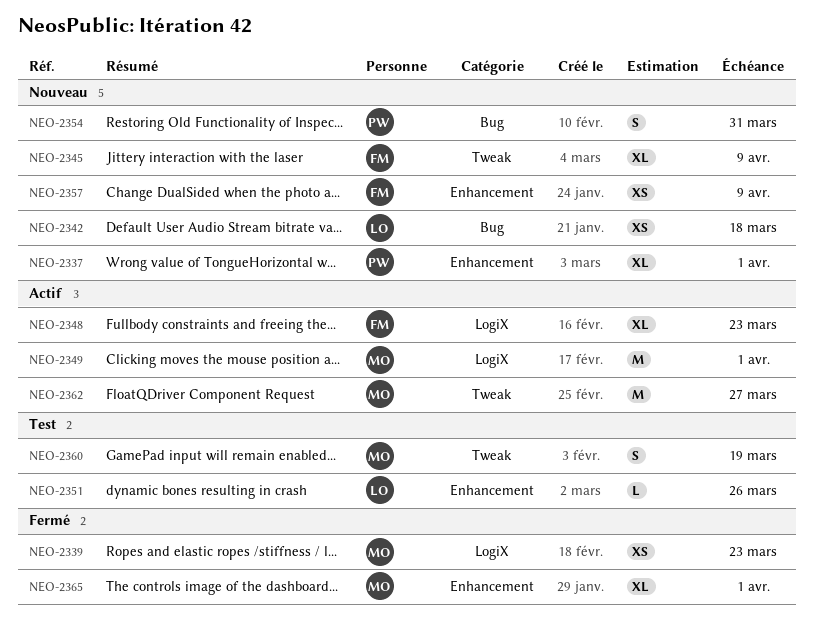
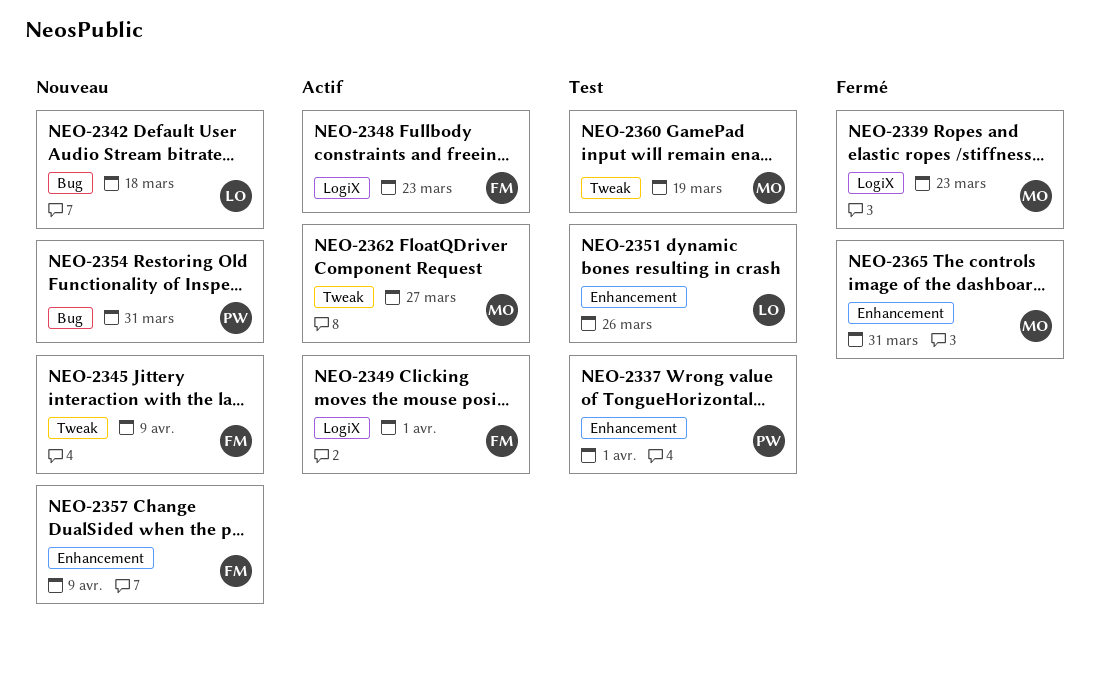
NEO-2337, status: Nouveau -> Test
NEO-2349, owner: MO -> FM
NEO-2365, due: Apr 1 -> Mar 31

